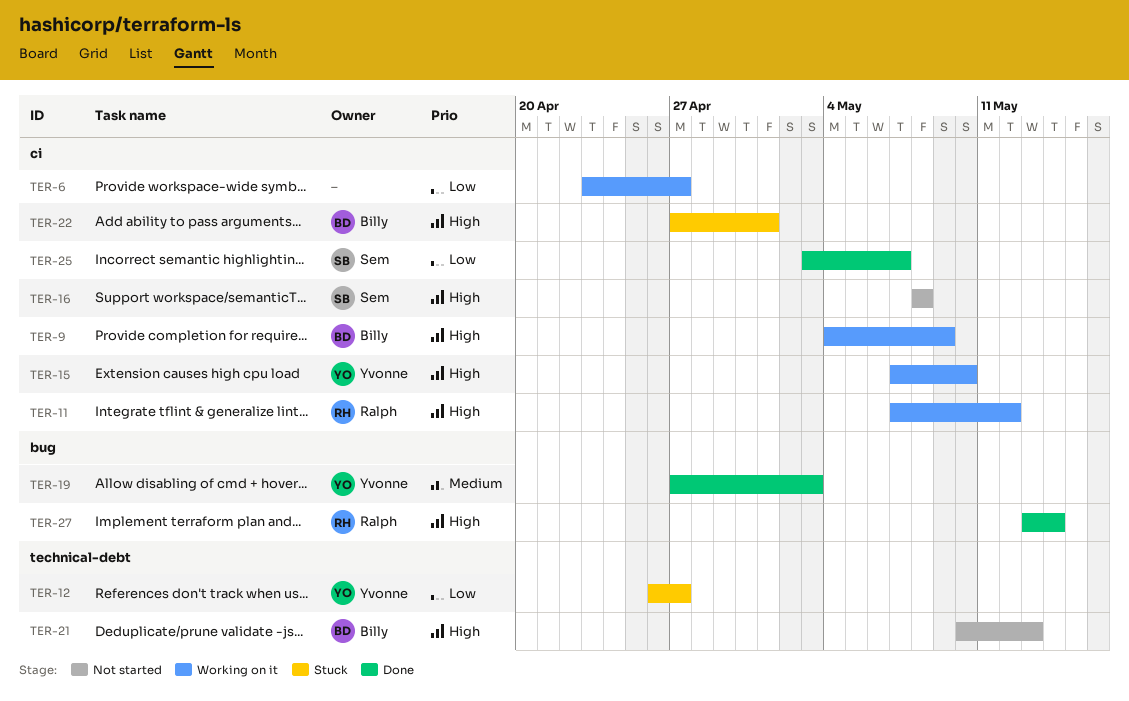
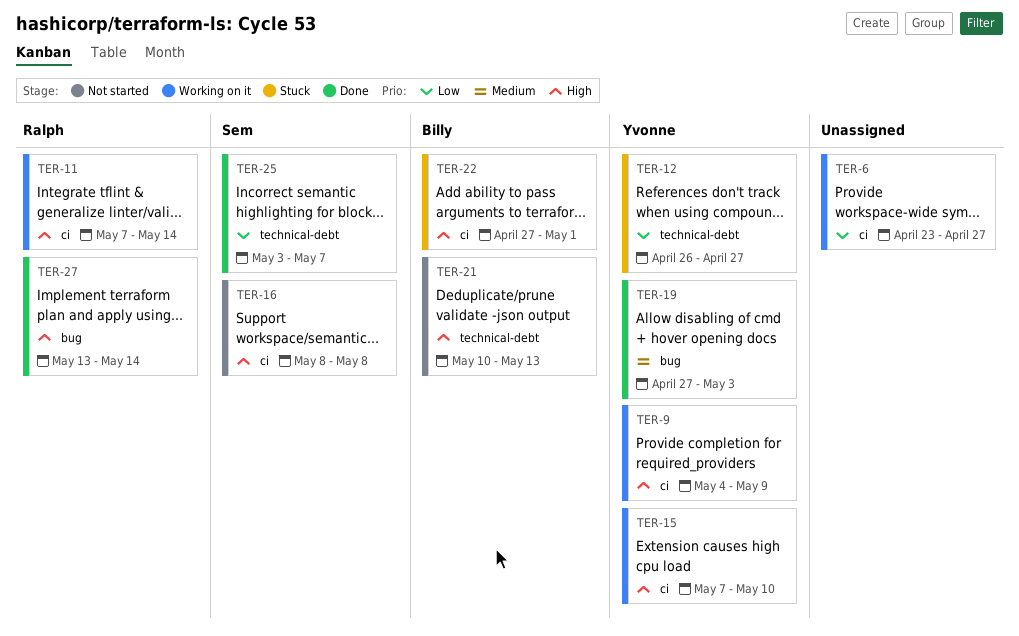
TER-9, owner: Billy -> Yvonne
TER-11, due: May 12 -> May 14
TER-25, label: ci -> technical-debt

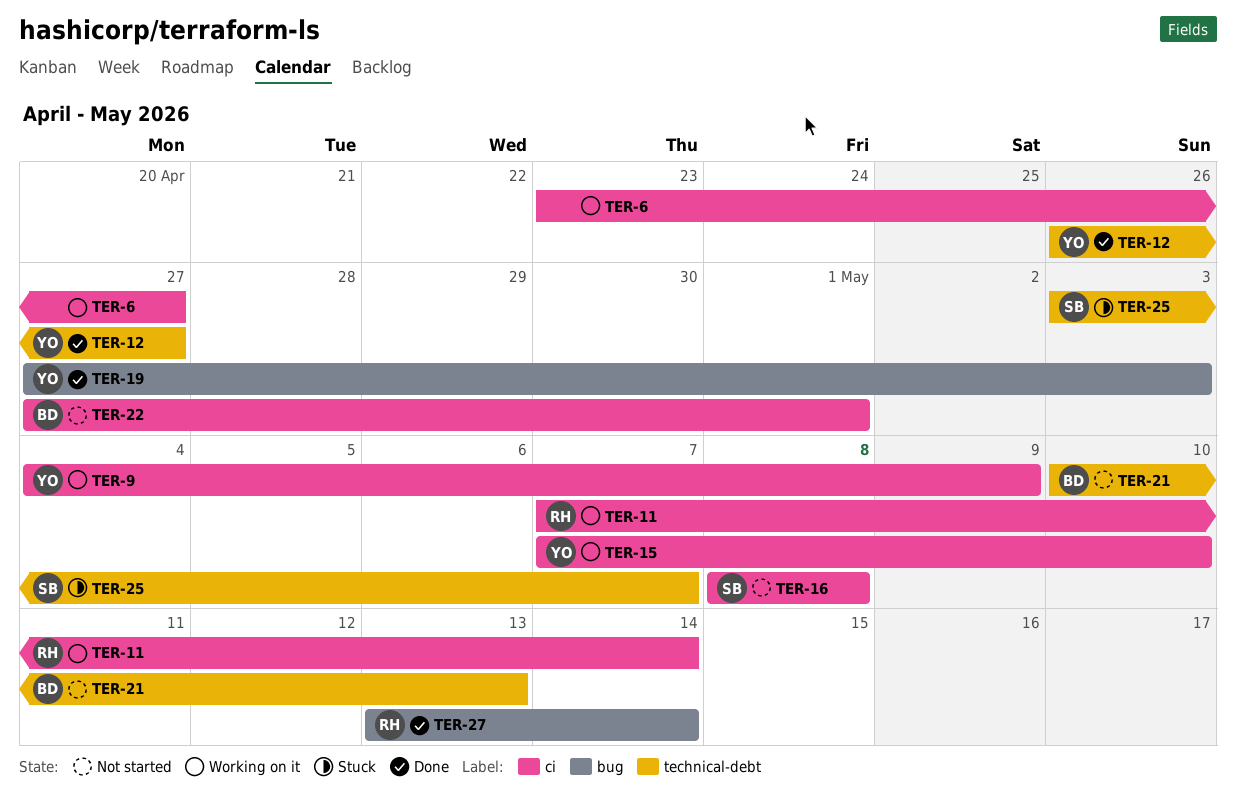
TER-12, status: Stuck -> Done
TER-22, status: Stuck -> Not started
TER-25, status: Done -> Stuck

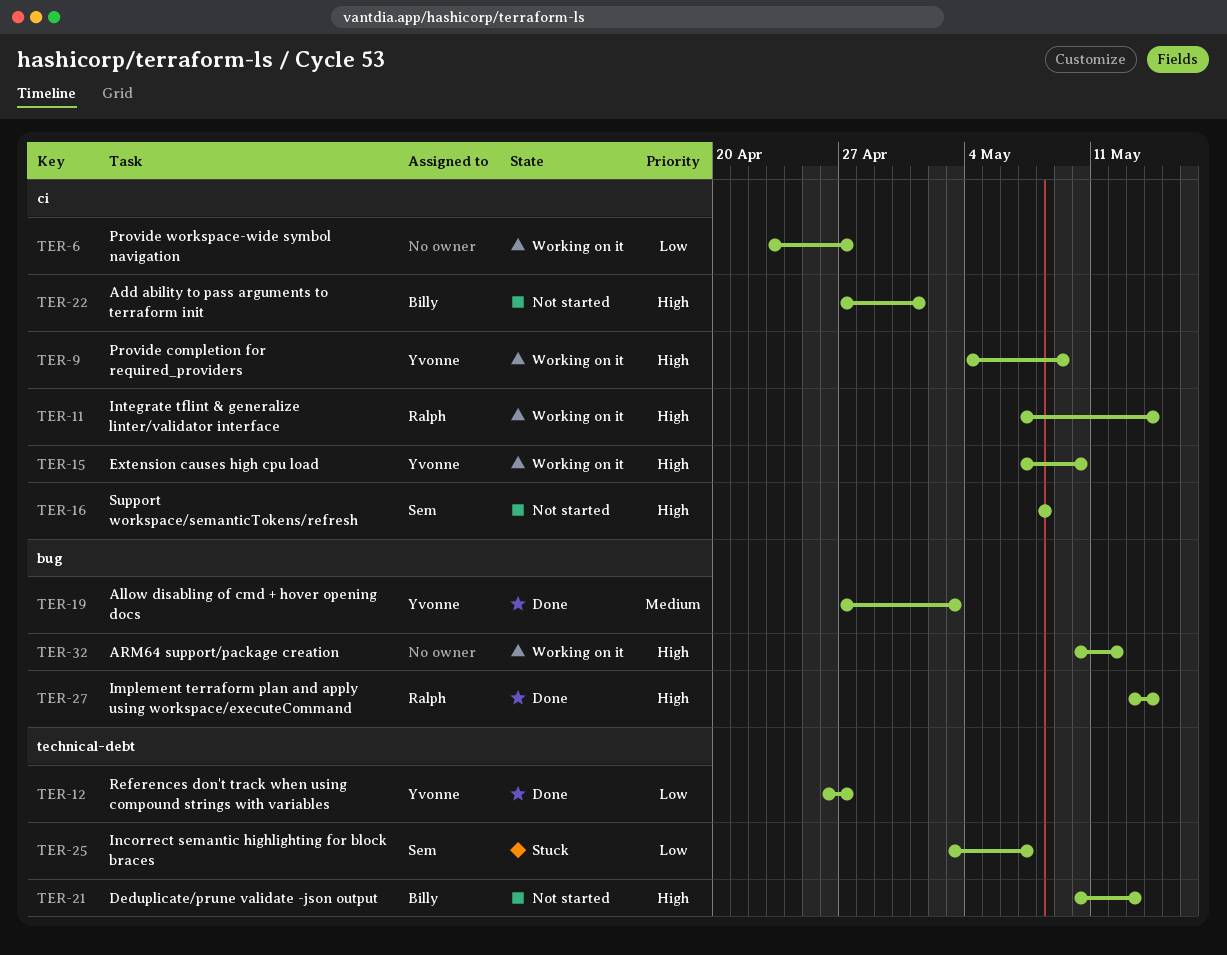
TER-32: none -> present

